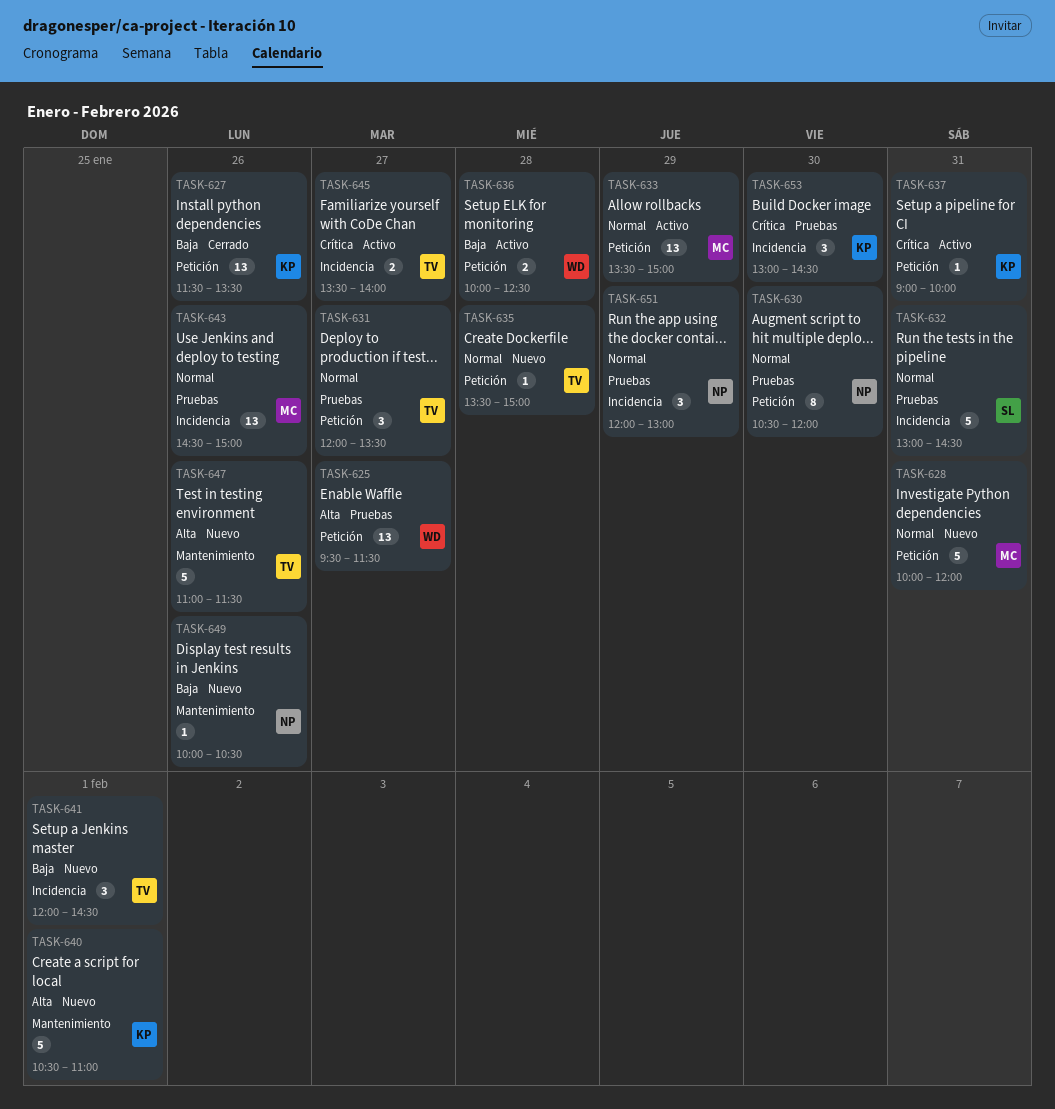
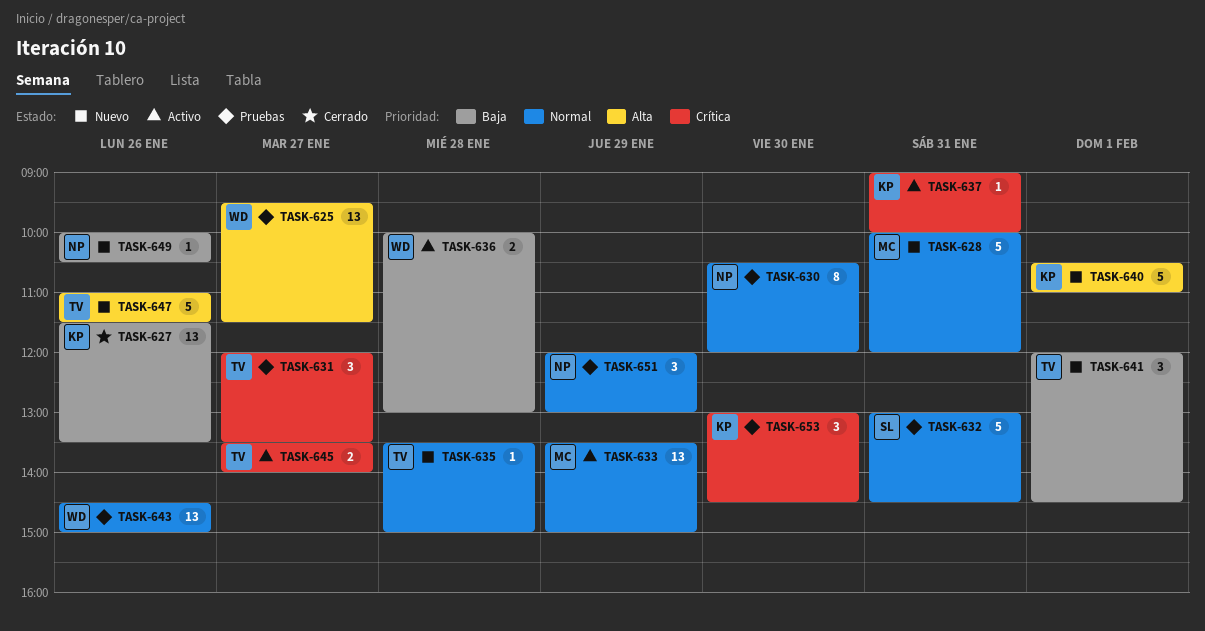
TASK-631, priority: Normal -> Crítica
TASK-636, ends: 12:30 -> 13:00
TASK-643, owner: MC -> WD

